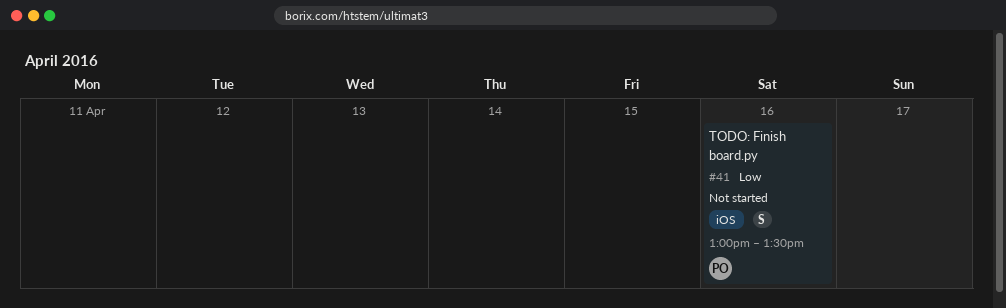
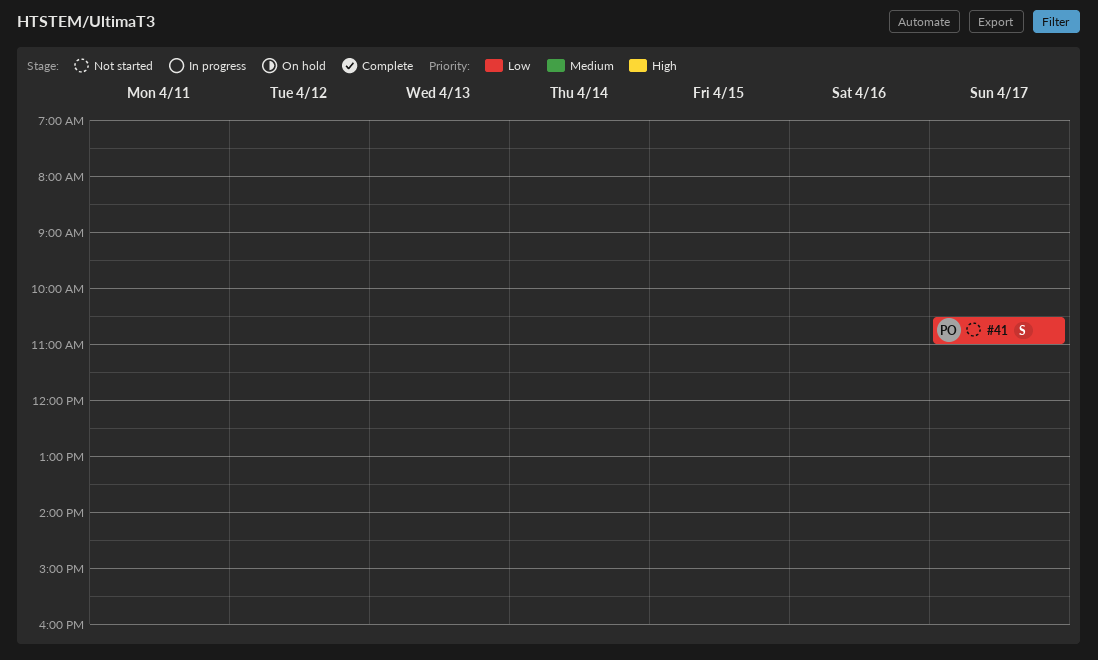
#41, day: Apr 16 -> Apr 17
#41, begins: 13:00 -> 10:30
#41, ends: 13:30 -> 11:00

